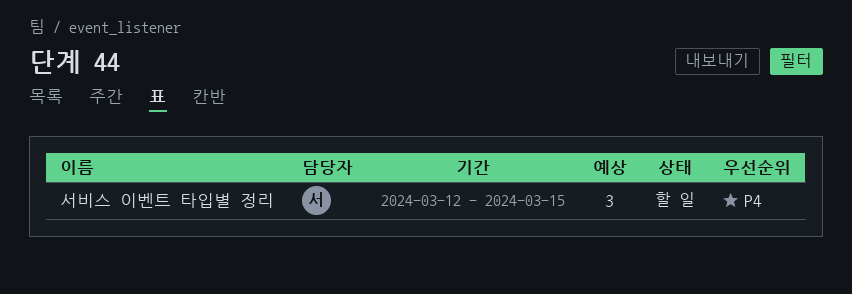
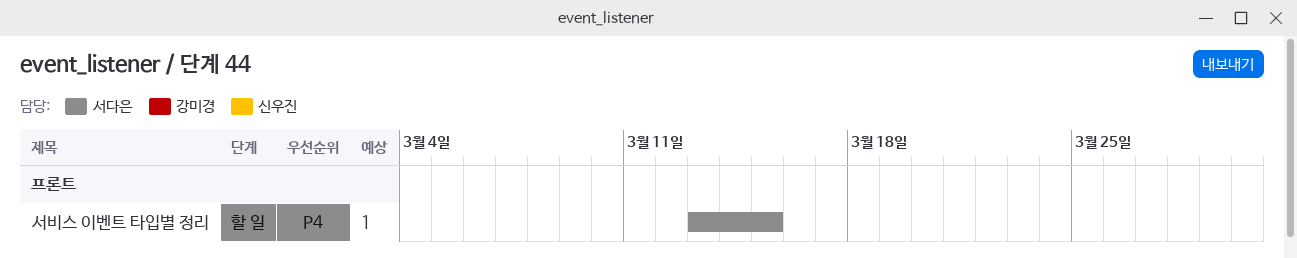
서비스 이벤트 타입별 정리, estimate: 3 -> 1
서비스 이벤트 타입별 정리, start: Mar 12 -> Mar 13

